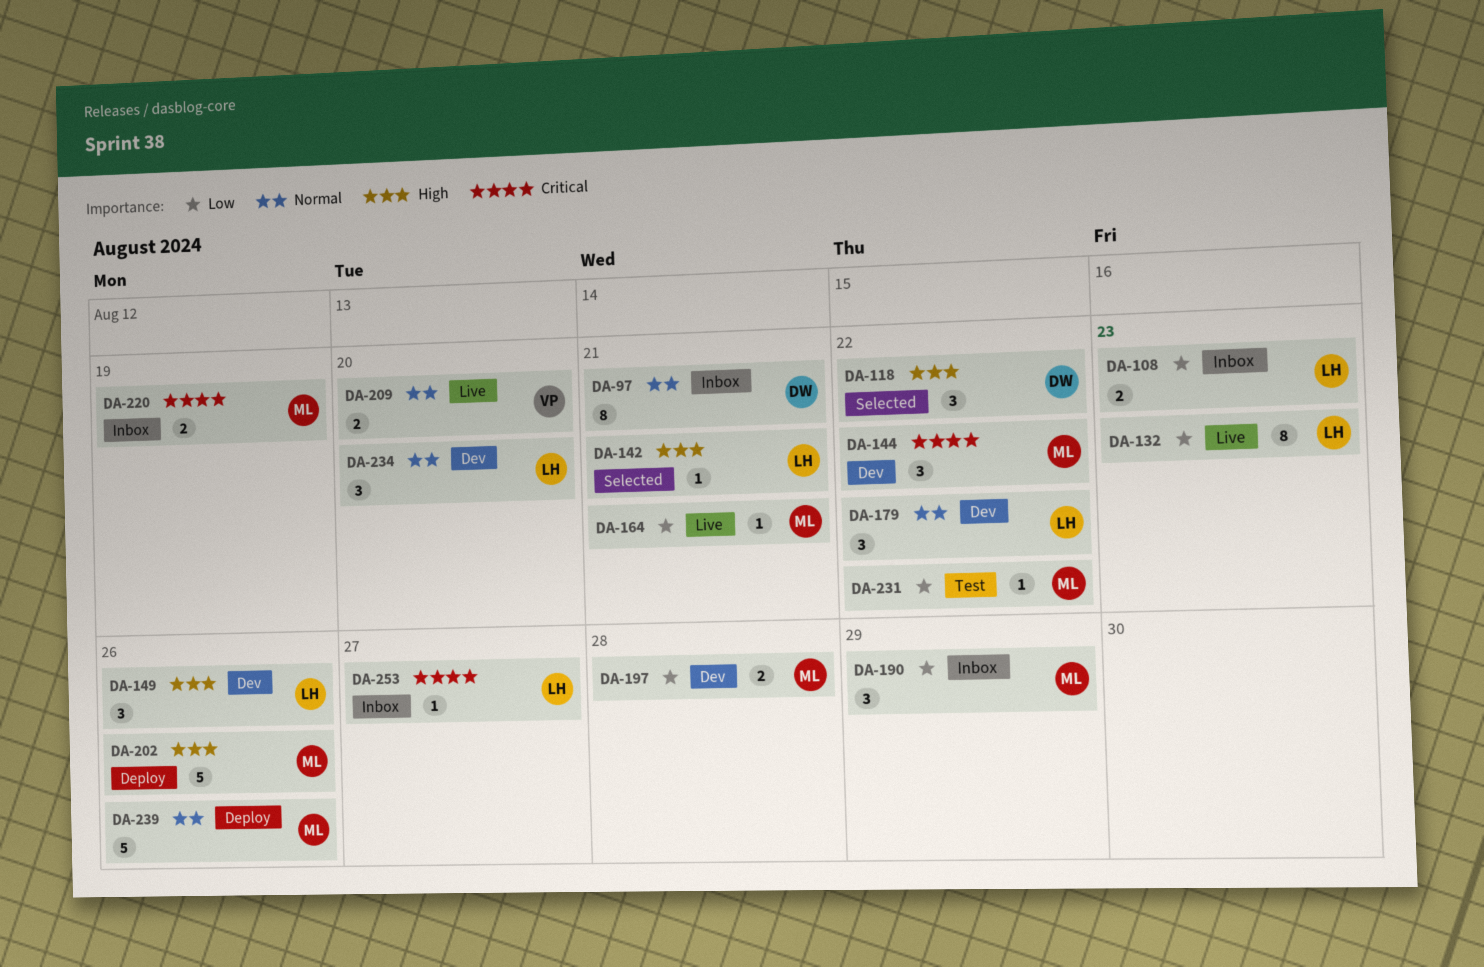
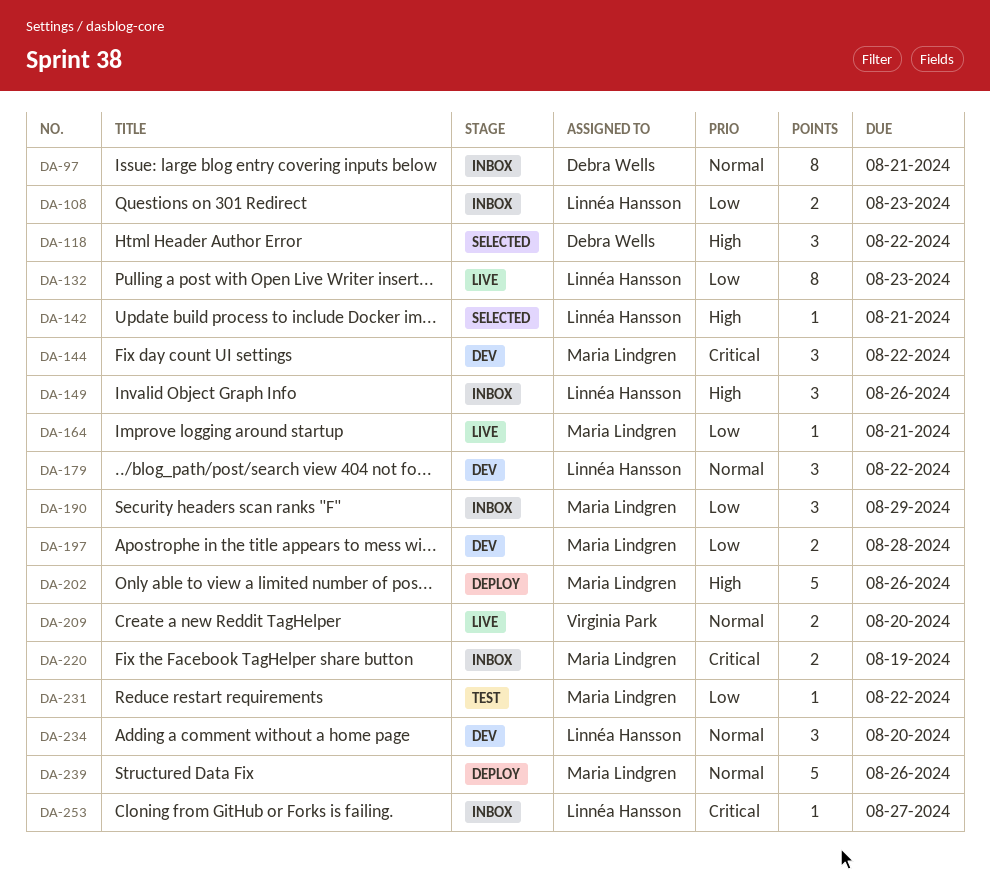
DA-149, status: Dev -> Inbox

